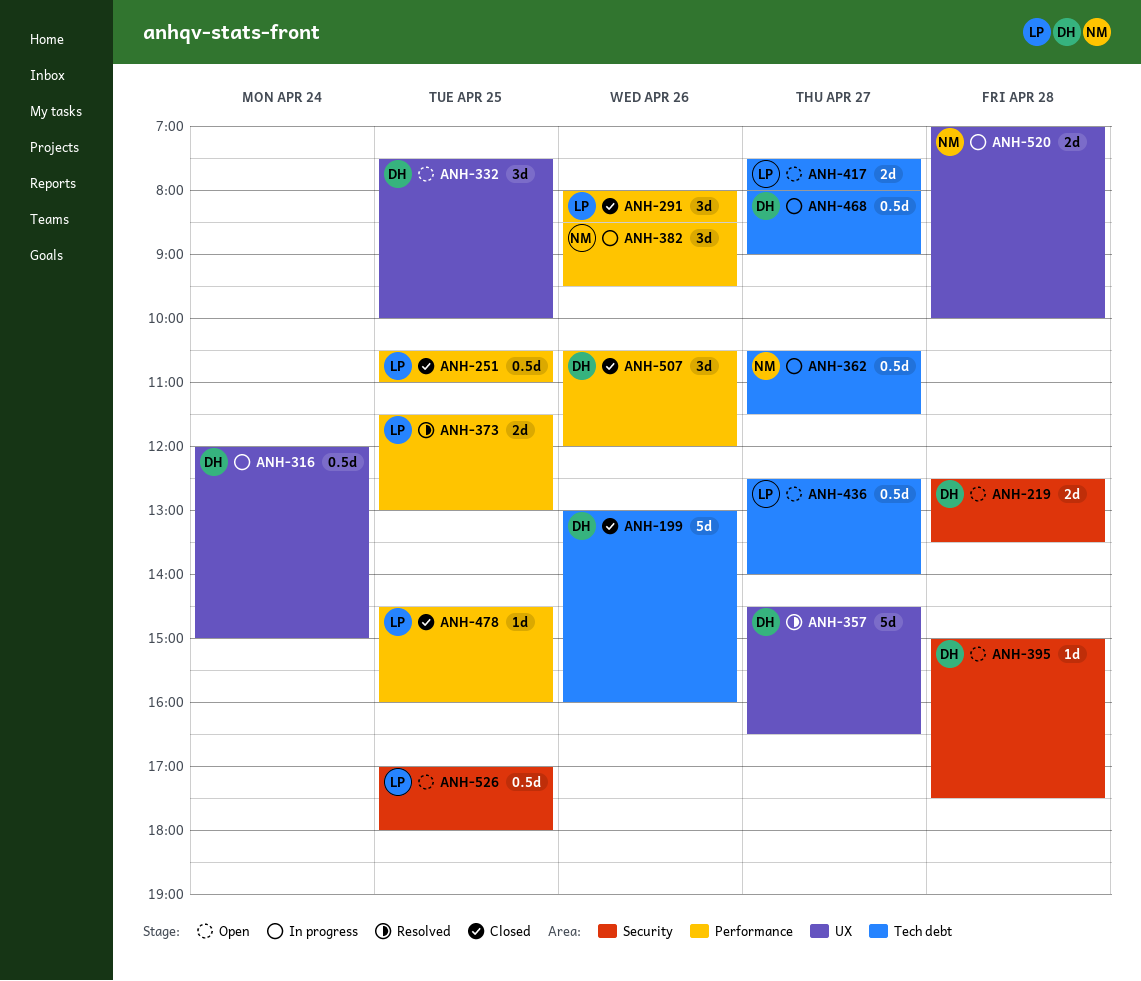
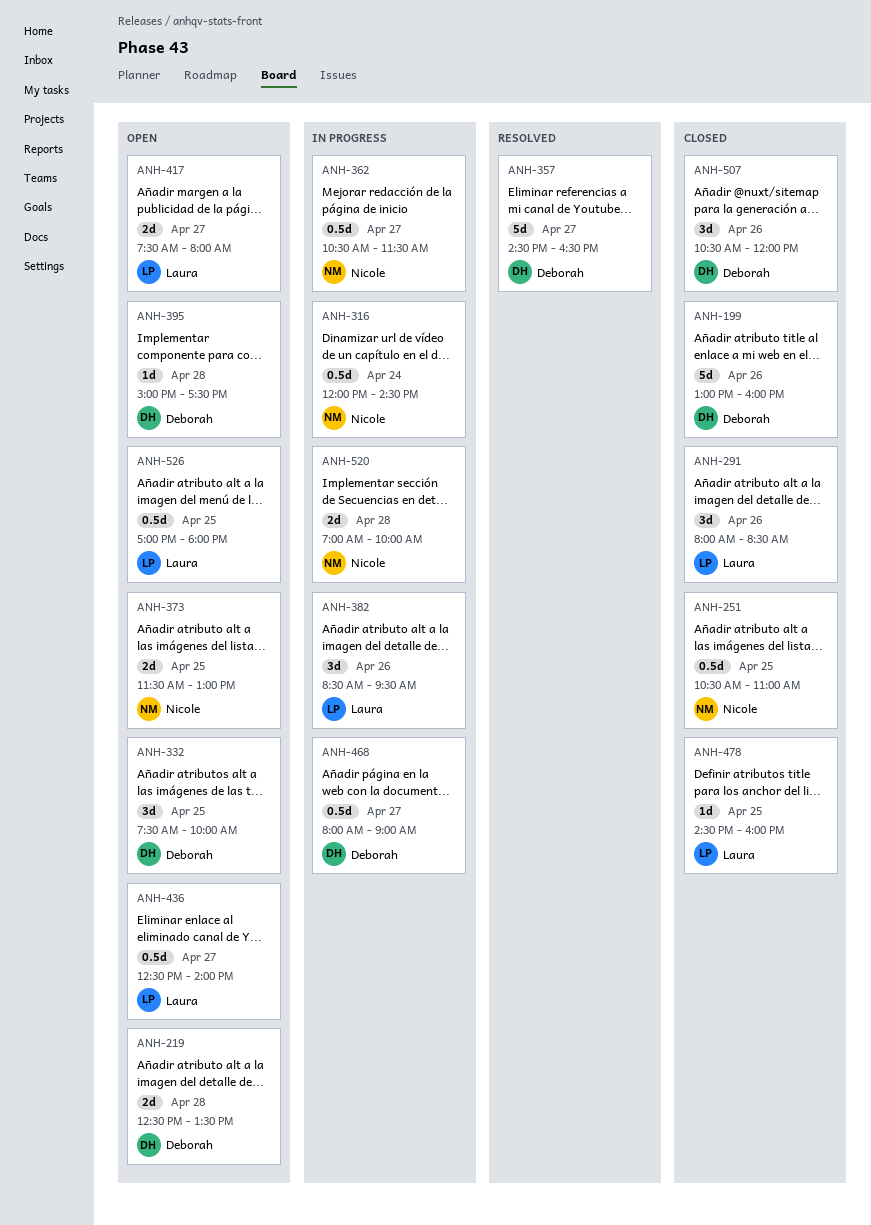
ANH-251, owner: Laura -> Nicole
ANH-316, owner: Deborah -> Nicole
ANH-316, ends: 15:00 -> 14:30
ANH-373, status: Resolved -> Open
ANH-373, owner: Laura -> Nicole
ANH-382, owner: Nicole -> Laura

